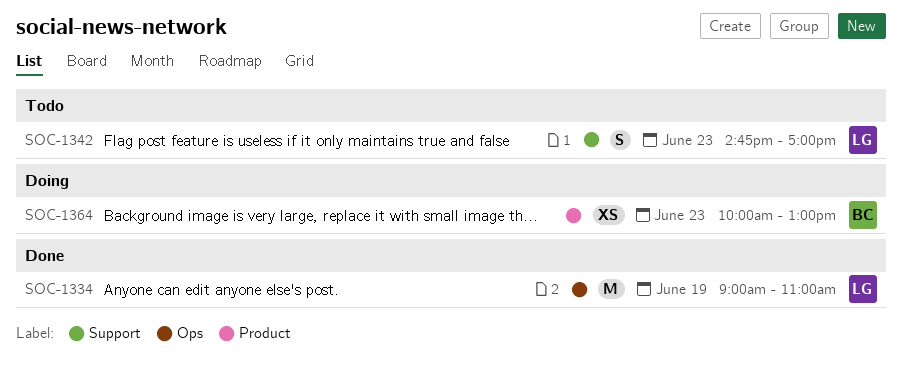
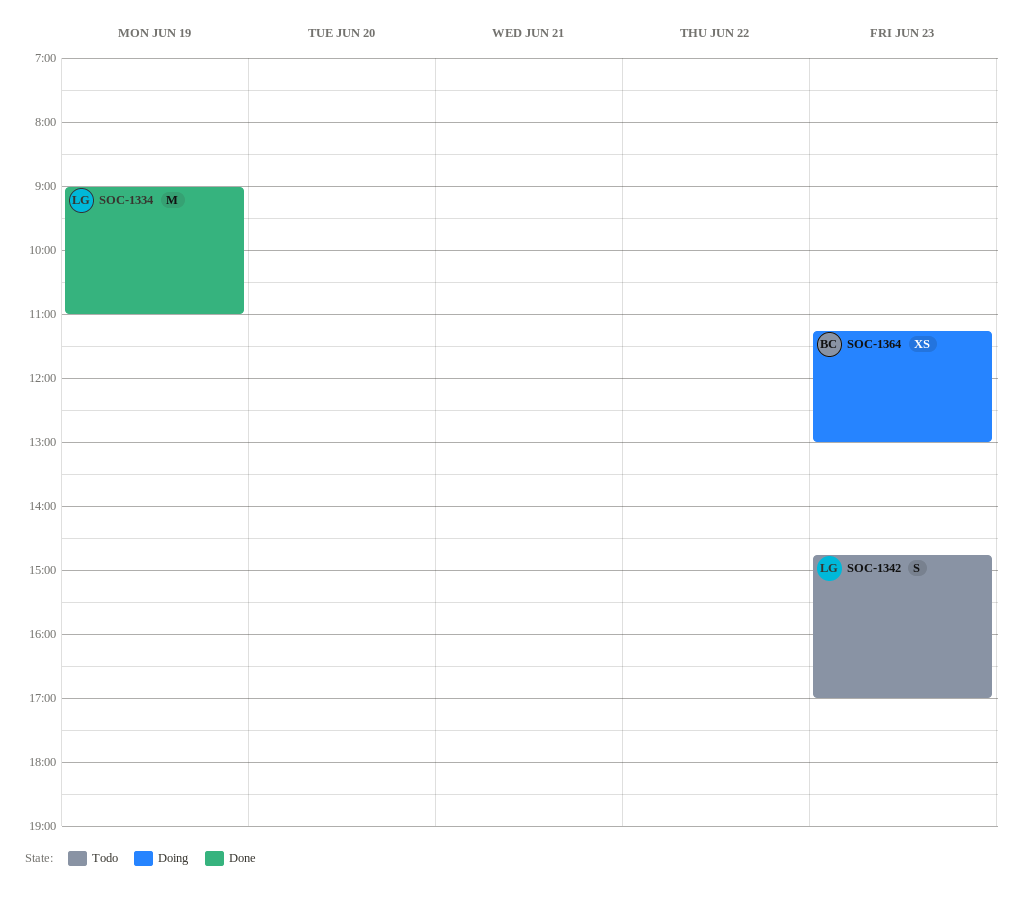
SOC-1364, begins: 10:00 -> 11:15

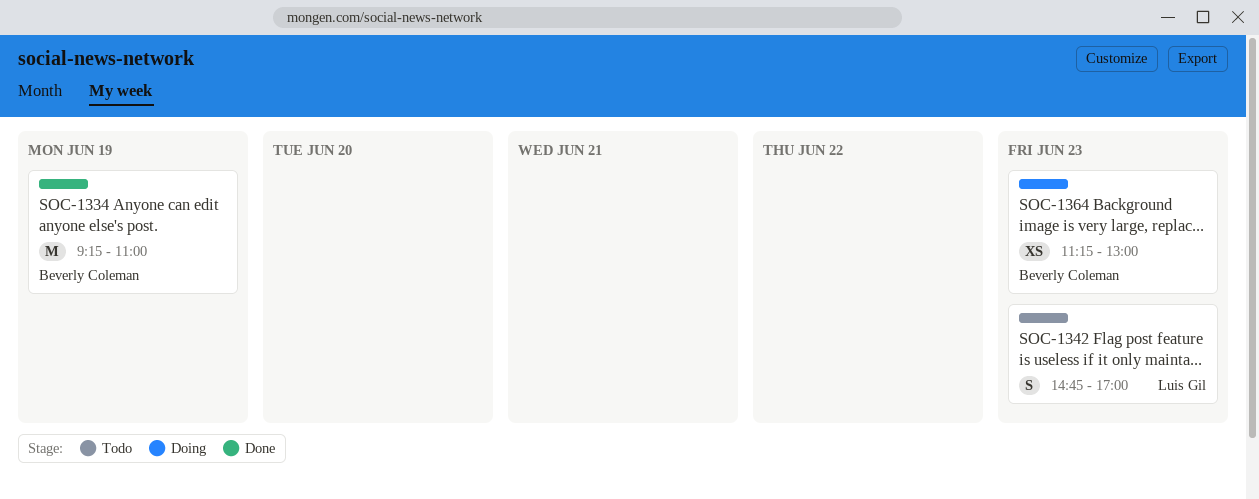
SOC-1334, owner: Luis Gil -> Beverly Coleman
SOC-1334, begins: 09:00 -> 09:15

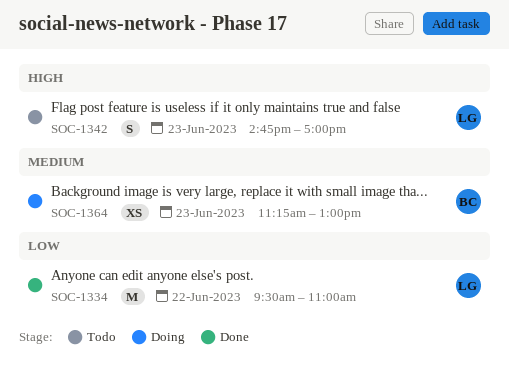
SOC-1334, owner: Beverly Coleman -> Luis Gil
SOC-1334, day: Jun 19 -> Jun 22
SOC-1334, begins: 09:15 -> 09:30

